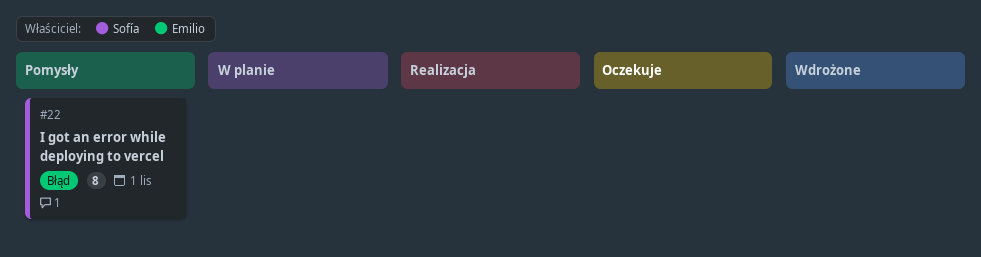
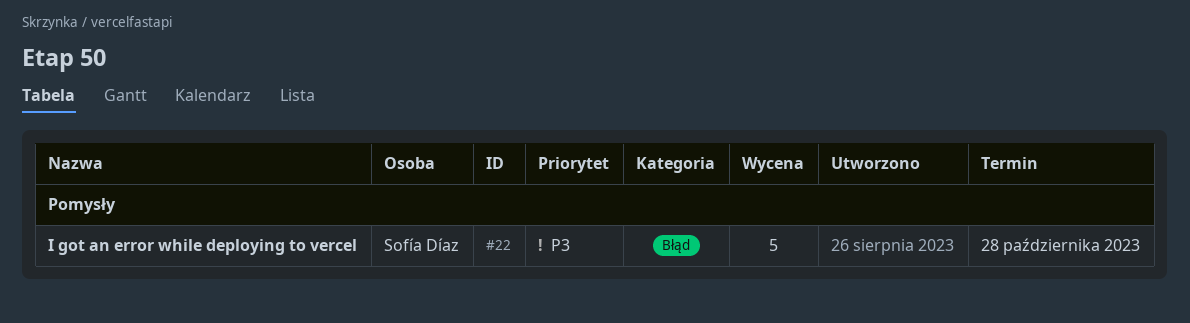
#22, estimate: 8 -> 5
#22, due: Nov 1 -> Oct 28

